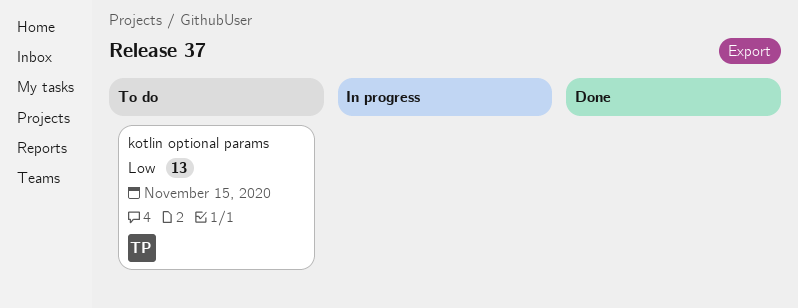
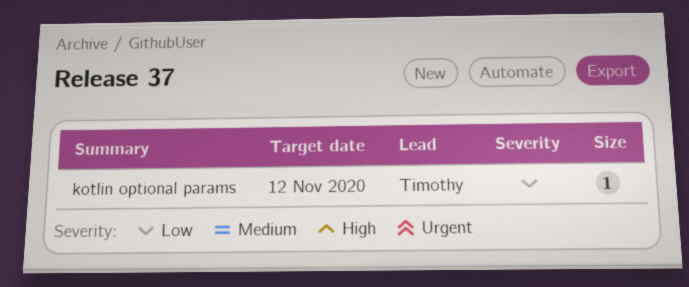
kotlin optional params, estimate: 13 -> 1
kotlin optional params, due: Nov 15 -> Nov 12

